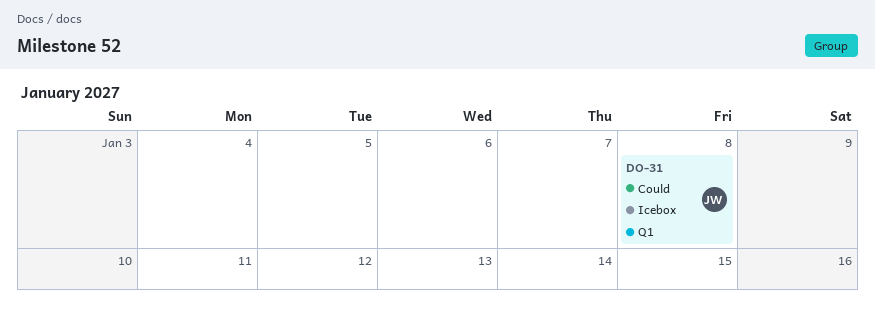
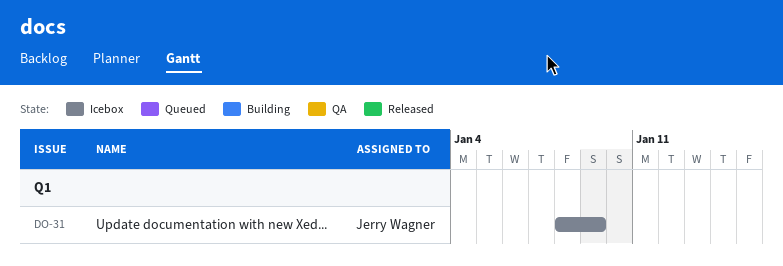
DO-31, due: Jan 8 -> Jan 9

